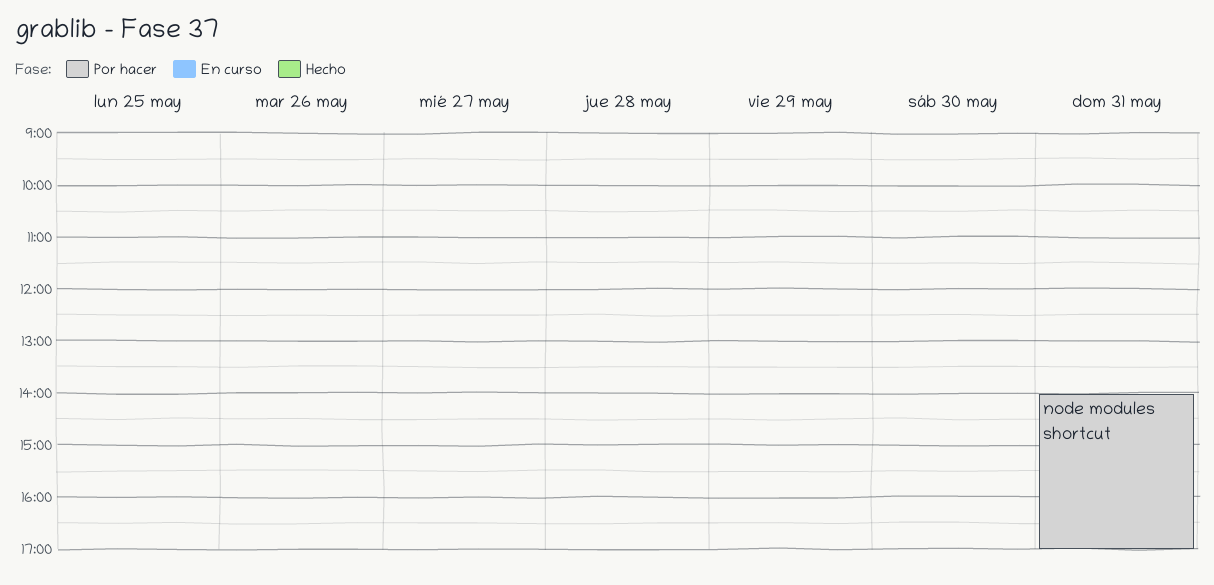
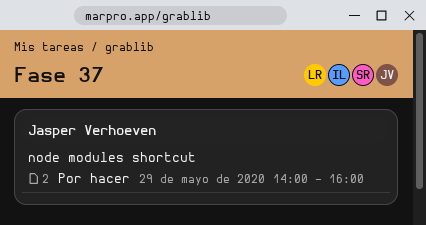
node modules shortcut, day: May 31 -> May 29
node modules shortcut, ends: 17:00 -> 16:00

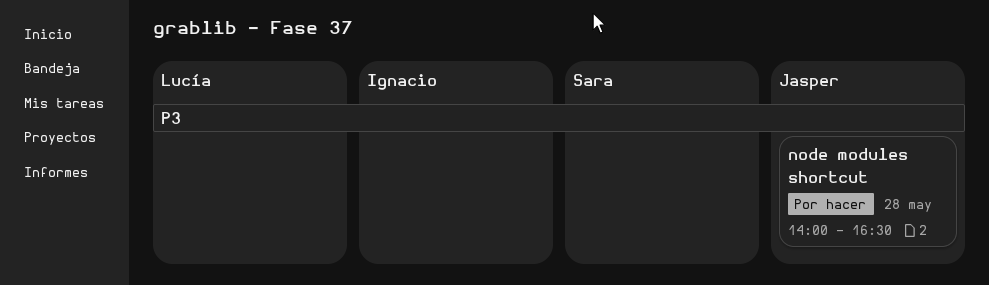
node modules shortcut, day: May 29 -> May 28
node modules shortcut, ends: 16:00 -> 16:30

